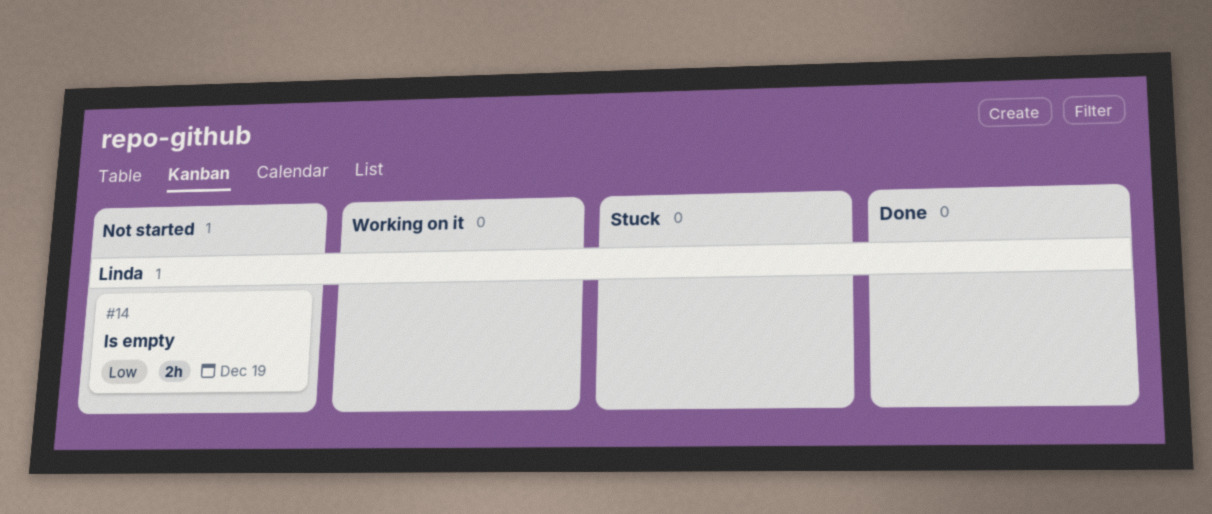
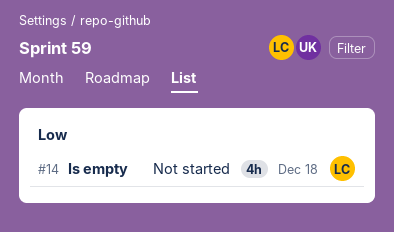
#14, estimate: 2h -> 4h
#14, due: Dec 19 -> Dec 18

